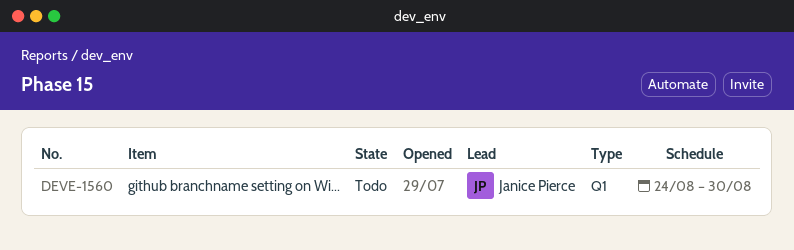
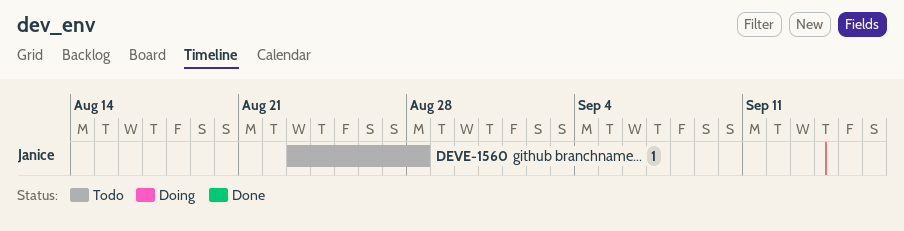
DEVE-1560, start: Aug 24 -> Aug 23
DEVE-1560, due: Aug 30 -> Aug 28

